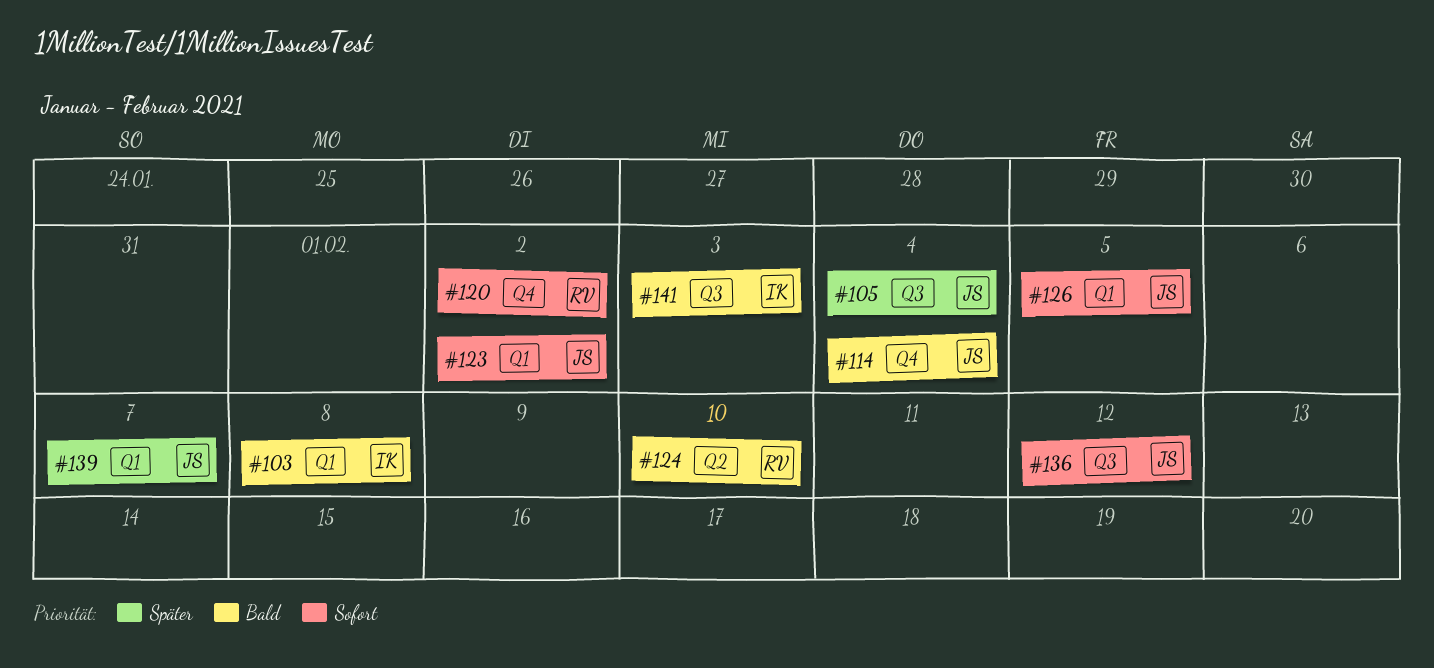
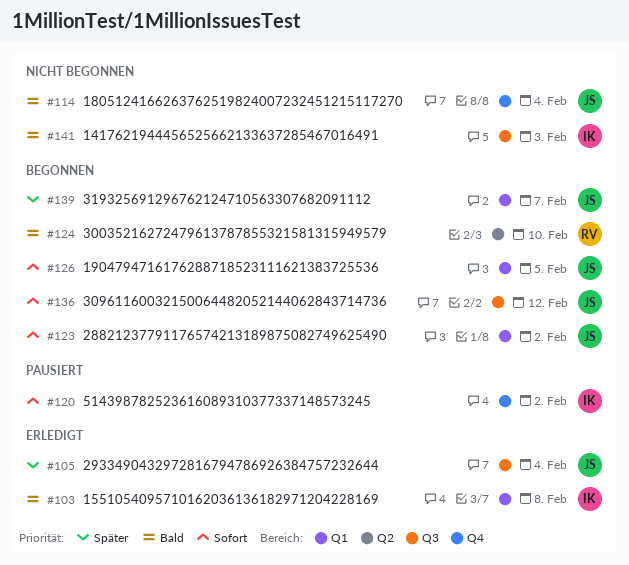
#120, owner: RV -> IK

